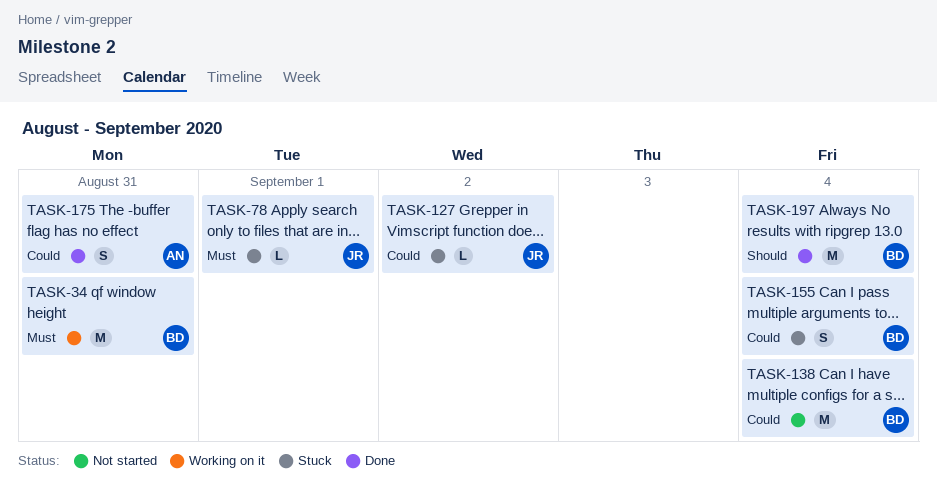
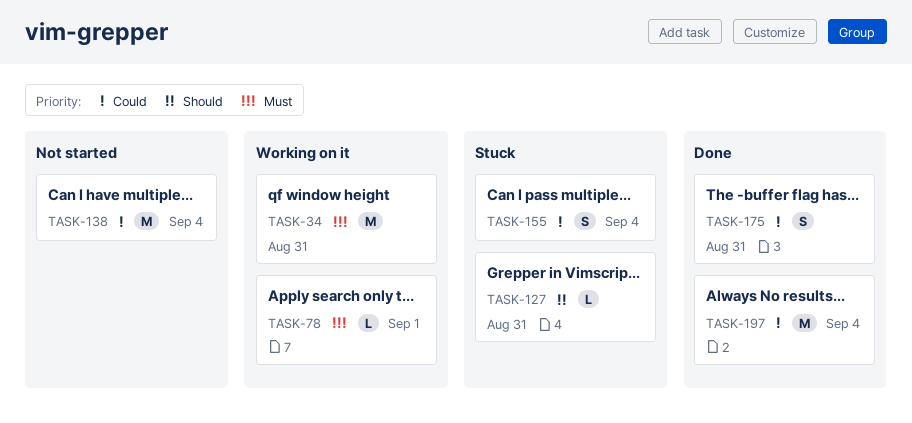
TASK-78, status: Stuck -> Working on it
TASK-127, priority: Could -> Should
TASK-127, due: Sep 2 -> Aug 31
TASK-197, priority: Should -> Could

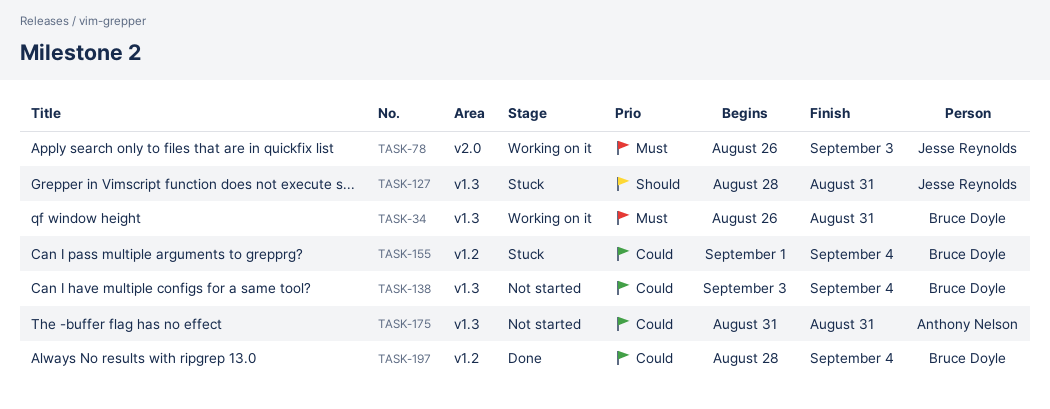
TASK-78, due: Sep 1 -> Sep 3
TASK-175, status: Done -> Not started

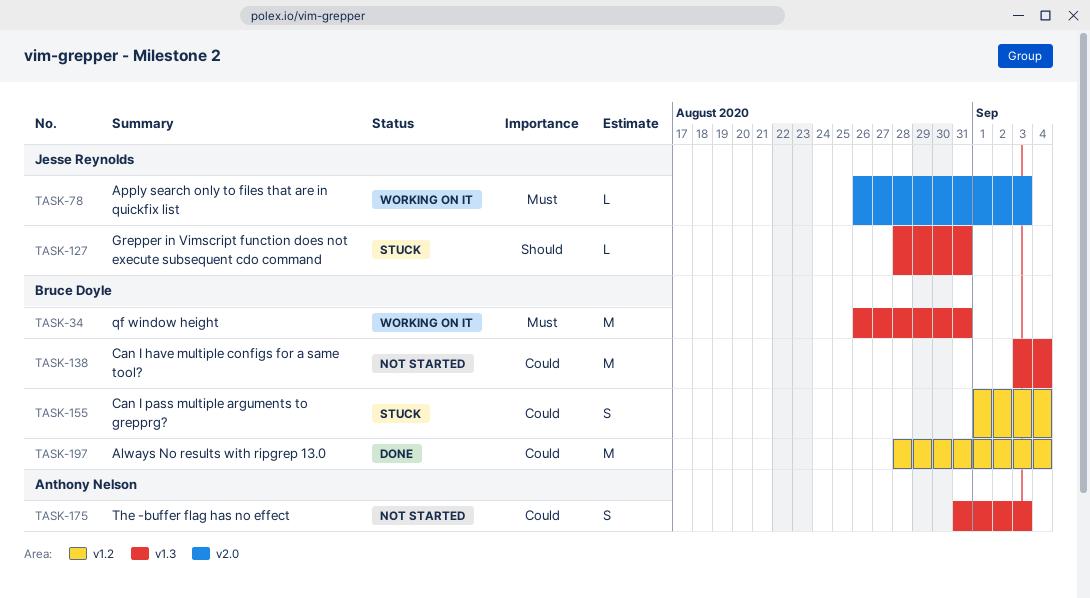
TASK-175, due: Aug 31 -> Sep 3

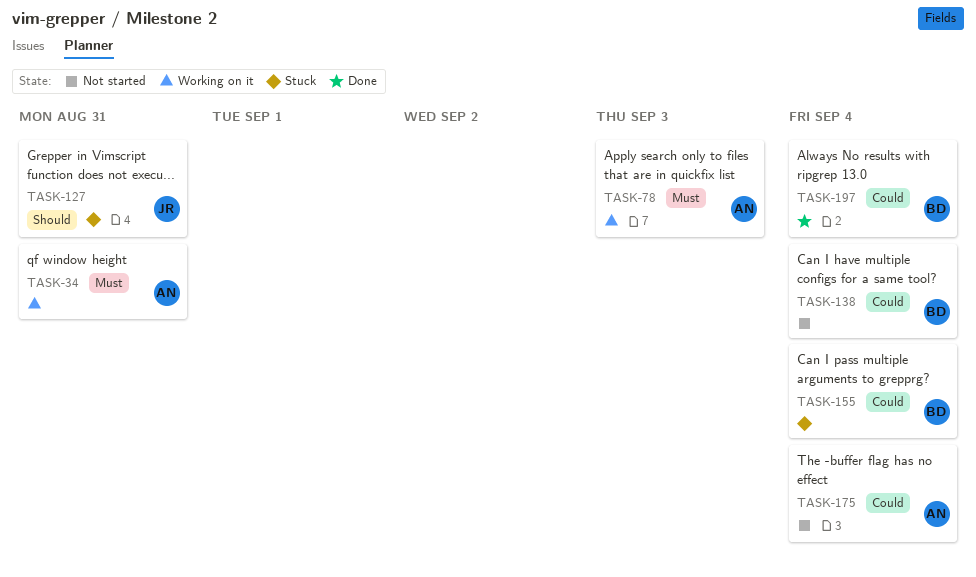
TASK-34, owner: Bruce Doyle -> Anthony Nelson
TASK-78, owner: Jesse Reynolds -> Anthony Nelson
TASK-175, due: Sep 3 -> Sep 4

